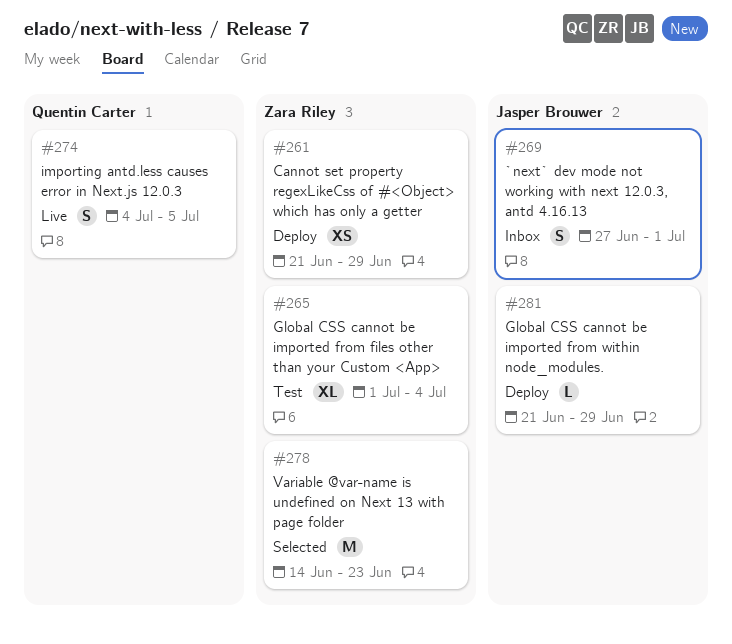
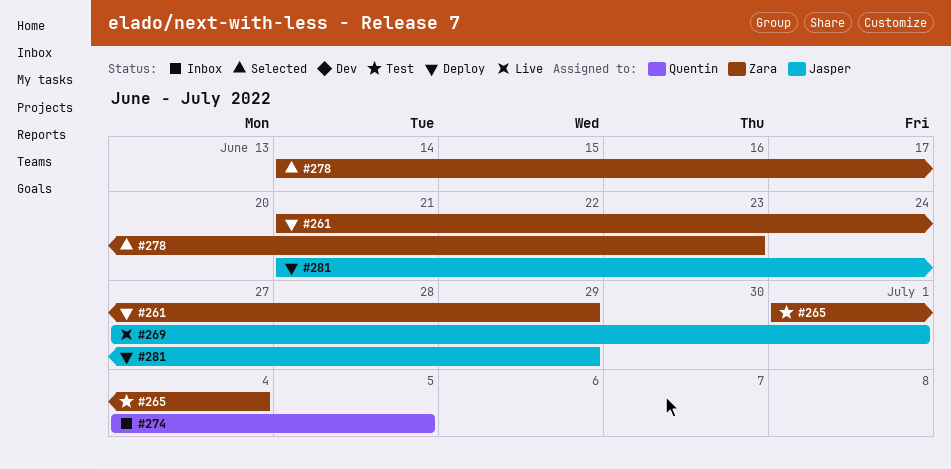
#269, status: Inbox -> Live
#274, status: Live -> Inbox

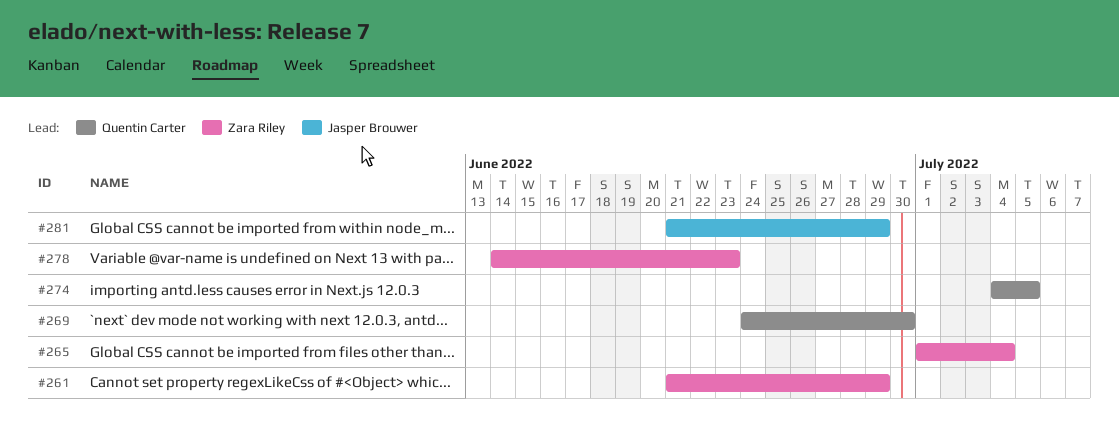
#269, owner: Jasper Brouwer -> Quentin Carter
#269, start: Jun 27 -> Jun 24
#269, due: Jul 1 -> Jun 30

